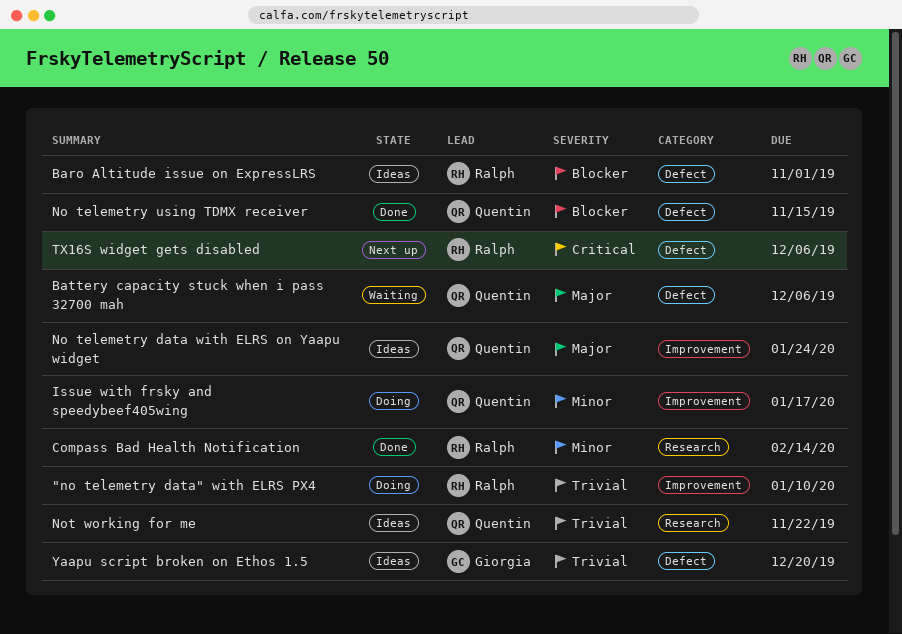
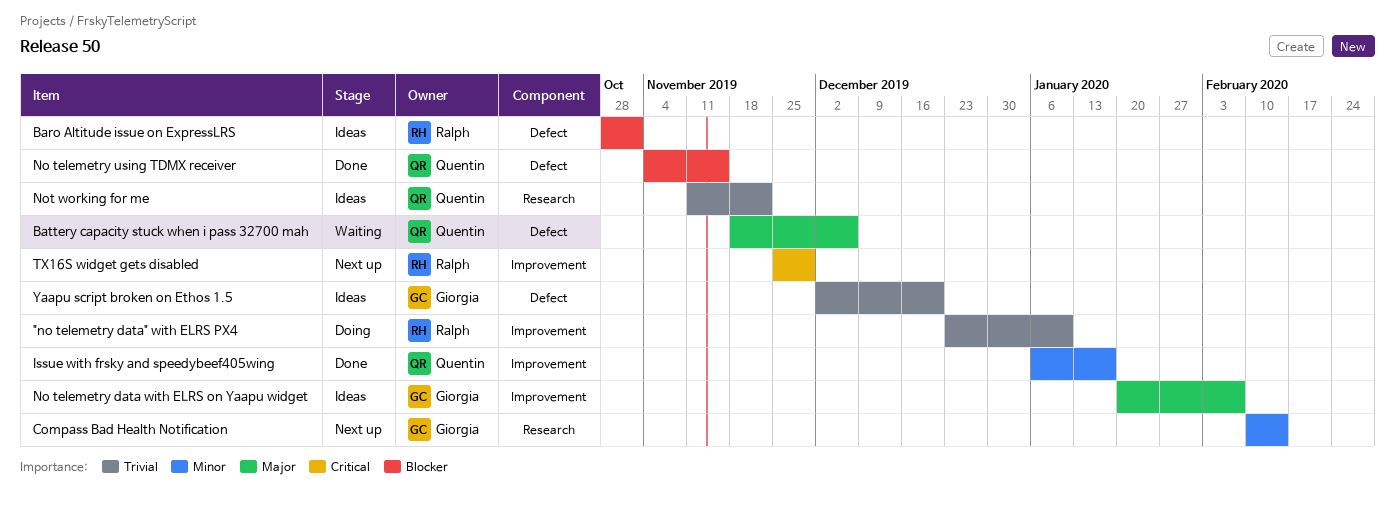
Compass Bad Health Notification, status: Done -> Next up
Compass Bad Health Notification, owner: Ralph -> Giorgia
Issue with frsky and speedybeef405wing, status: Doing -> Done
No telemetry data with ELRS on Yaapu widget, owner: Quentin -> Giorgia
No telemetry data with ELRS on Yaapu widget, due: Jan 24 -> Feb 7
TX16S widget gets disabled, label: Defect -> Improvement
TX16S widget gets disabled, due: Dec 6 -> Nov 29

